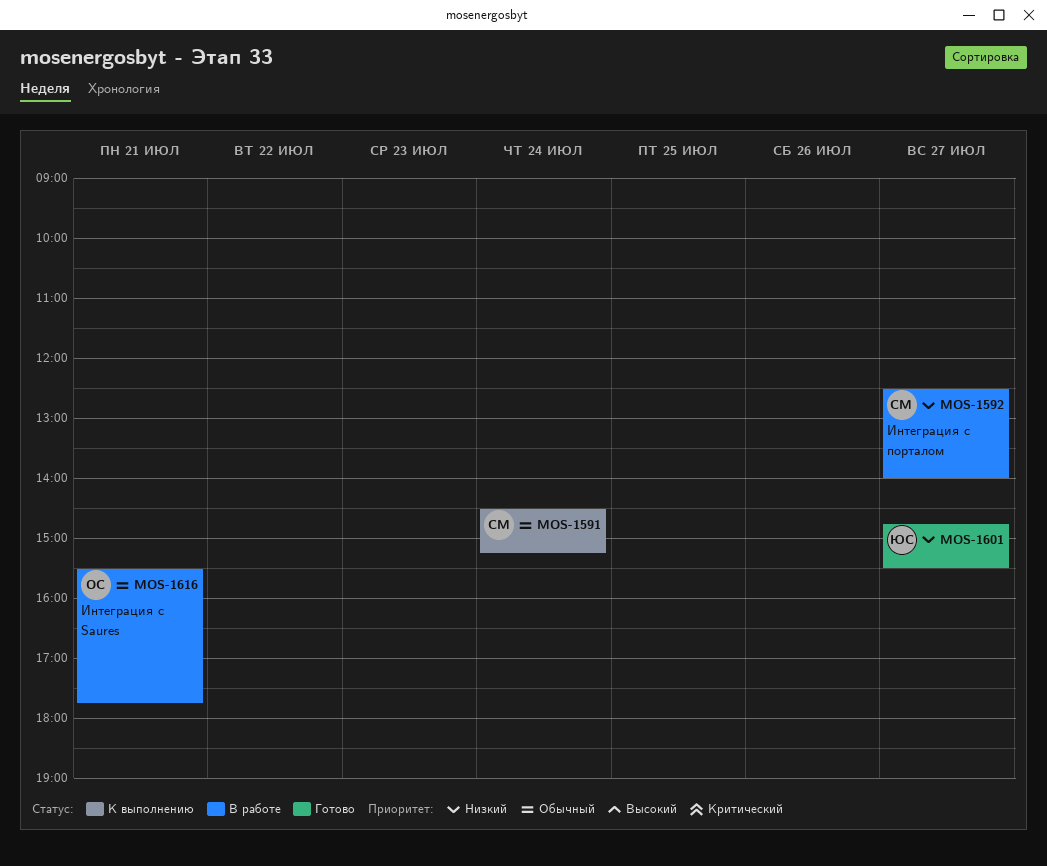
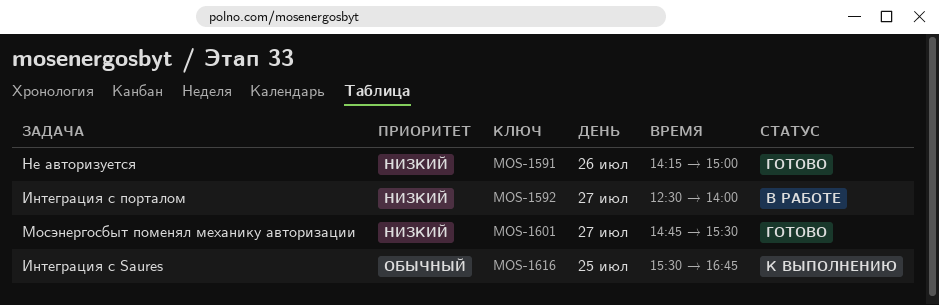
MOS-1591, status: К выполнению -> Готово
MOS-1591, priority: Обычный -> Низкий
MOS-1591, day: Jul 24 -> Jul 26
MOS-1591, begins: 14:30 -> 14:15
MOS-1591, ends: 15:15 -> 15:00
MOS-1616, status: В работе -> К выполнению
MOS-1616, day: Jul 21 -> Jul 25
MOS-1616, ends: 17:45 -> 16:45

